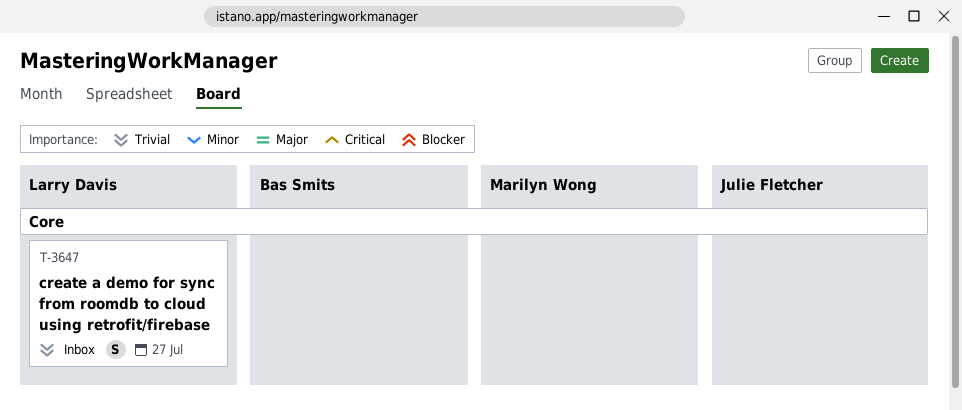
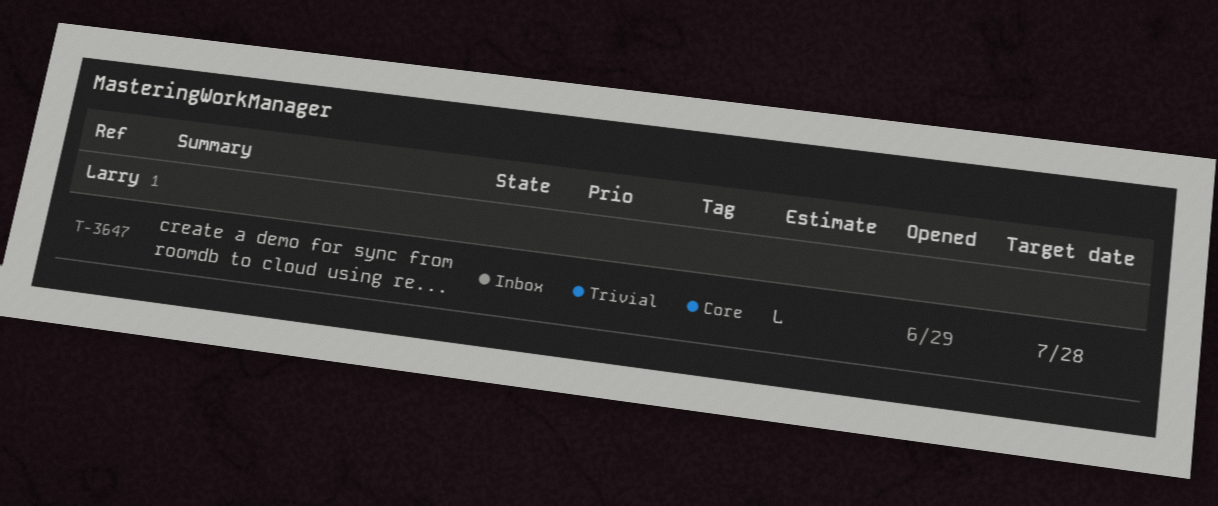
T-3647, estimate: S -> L
T-3647, due: Jul 27 -> Jul 28

